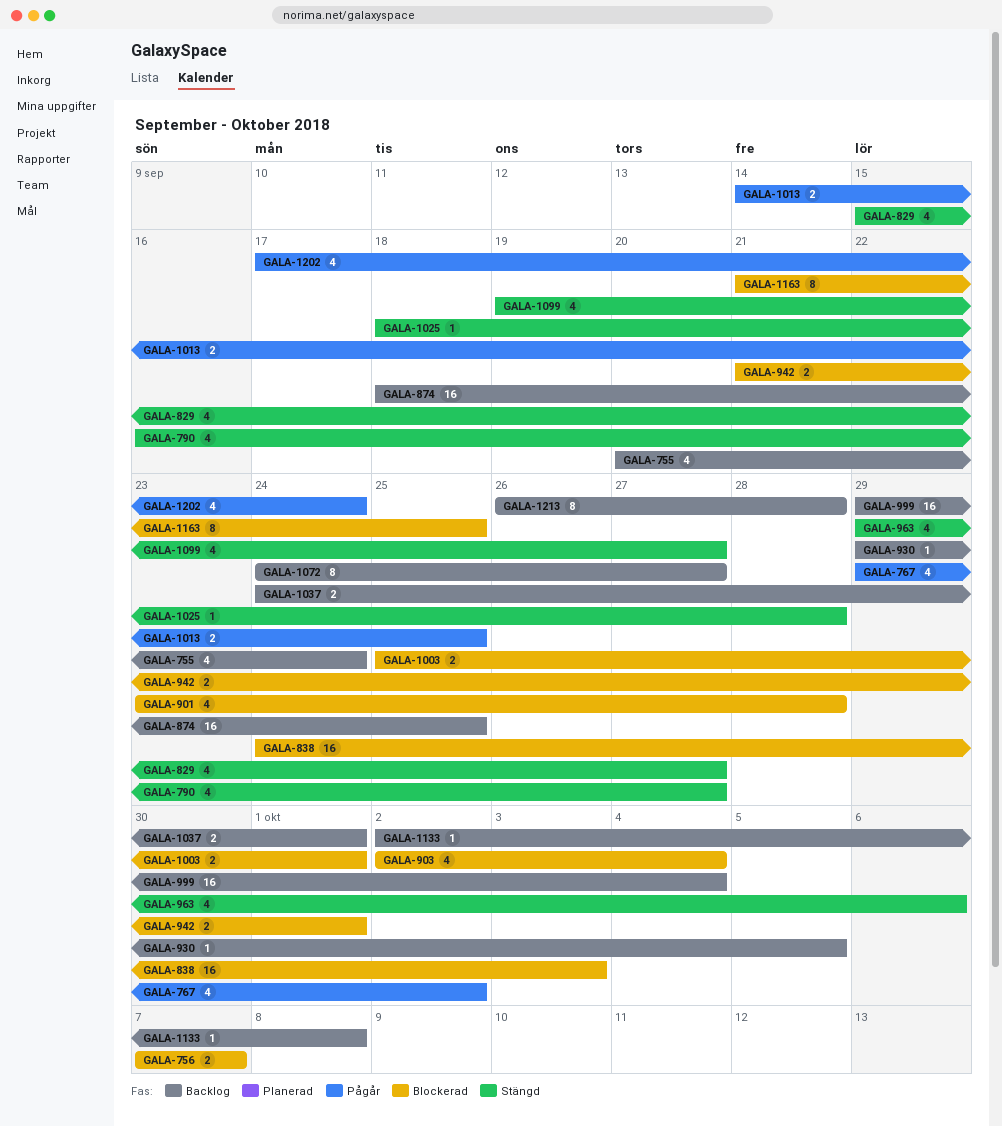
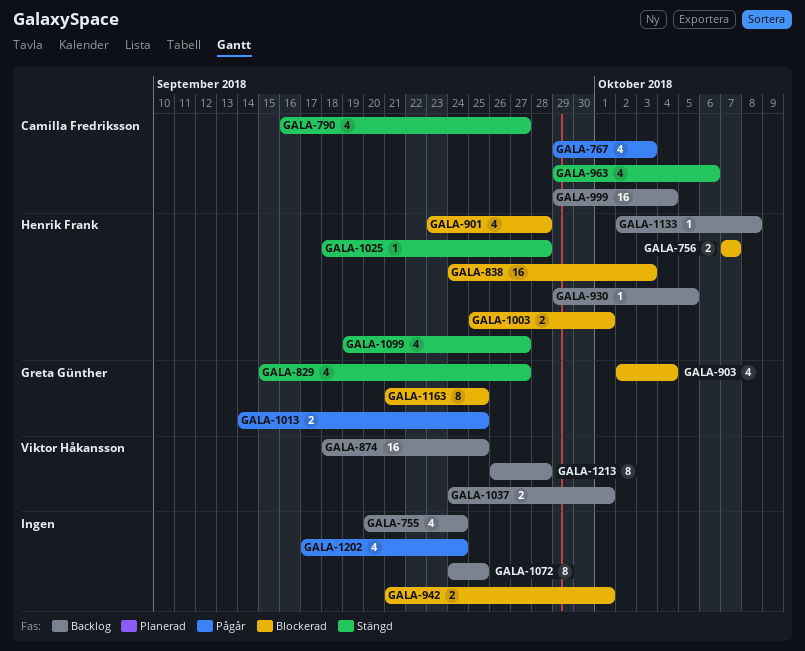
GALA-767, due: Oct 2 -> Oct 3
GALA-1072, due: Sep 27 -> Sep 25

